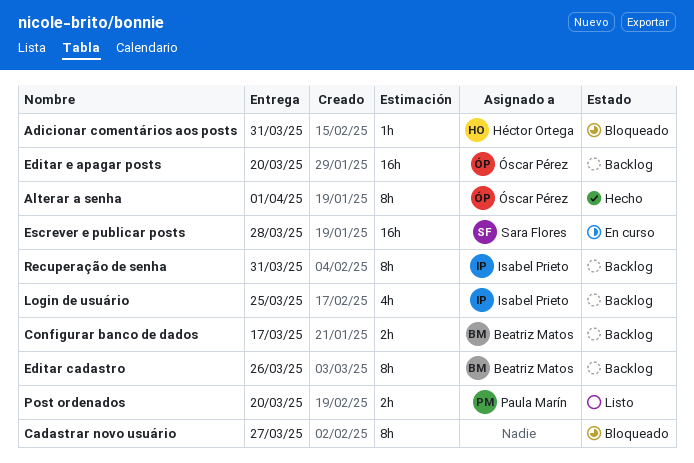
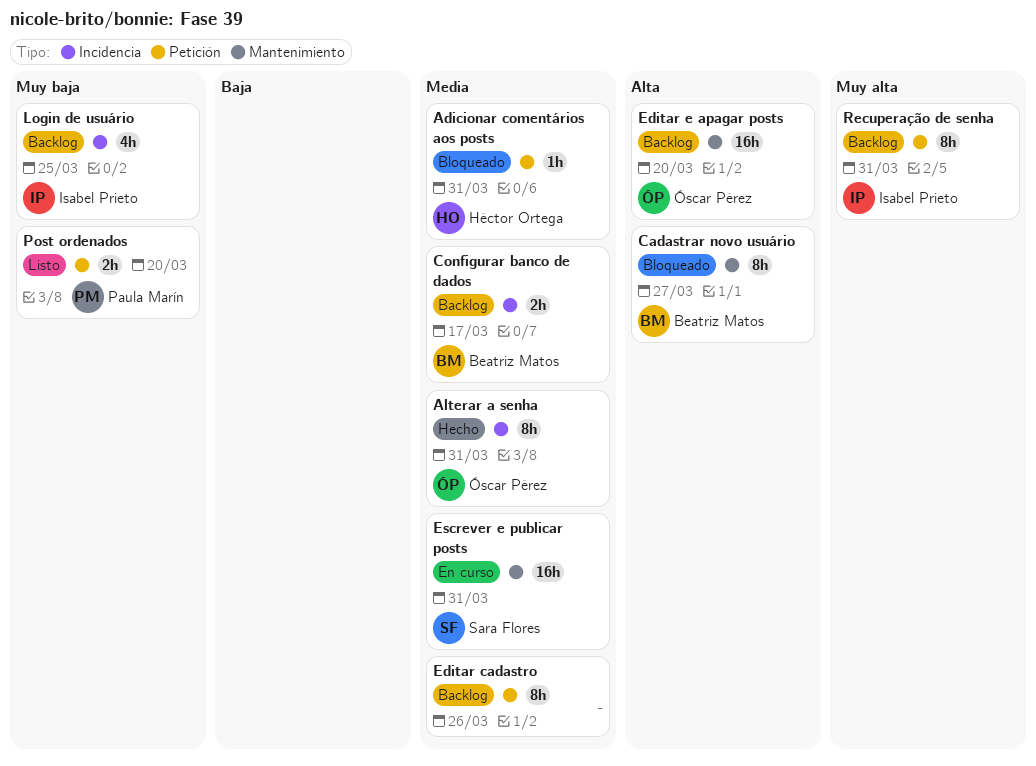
Alterar a senha, due: Apr 1 -> Mar 31
Cadastrar novo usuário, owner: none -> Beatriz Matos
Editar cadastro, owner: Beatriz Matos -> none
Escrever e publicar posts, due: Mar 28 -> Mar 31

